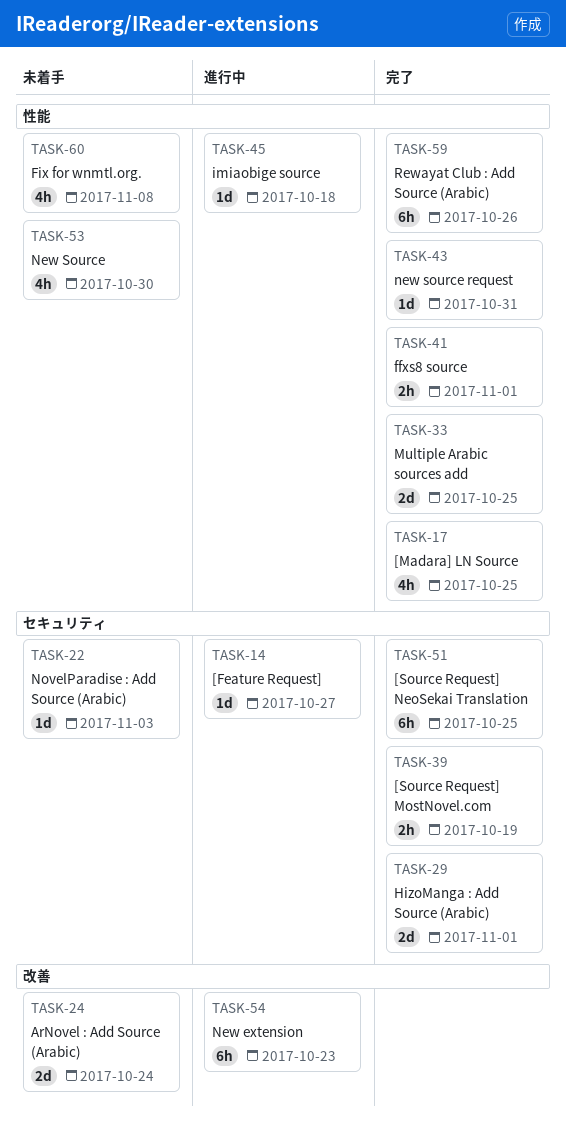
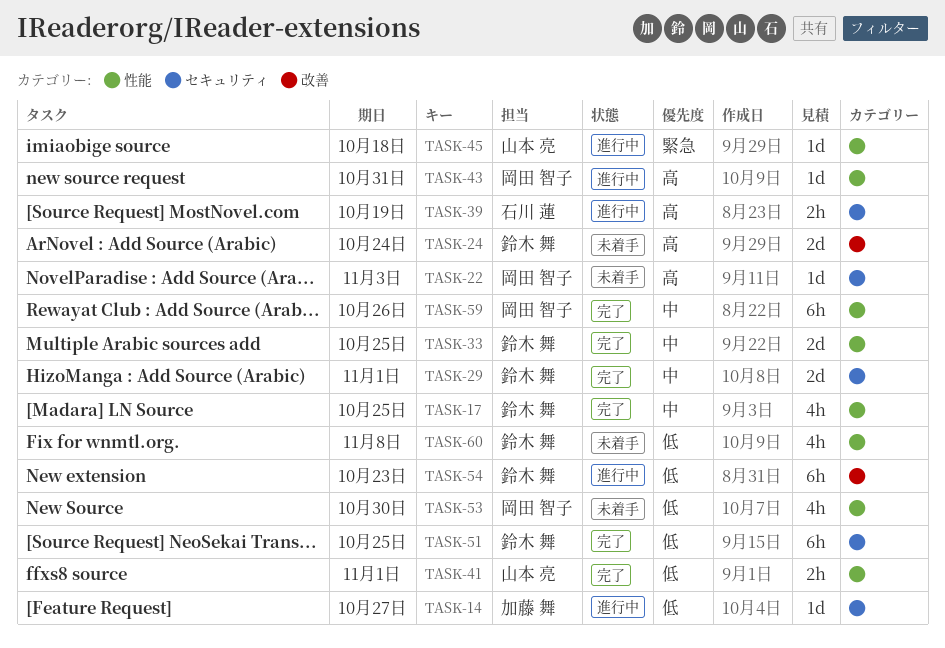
TASK-39, status: 完了 -> 進行中
TASK-43, status: 完了 -> 進行中

